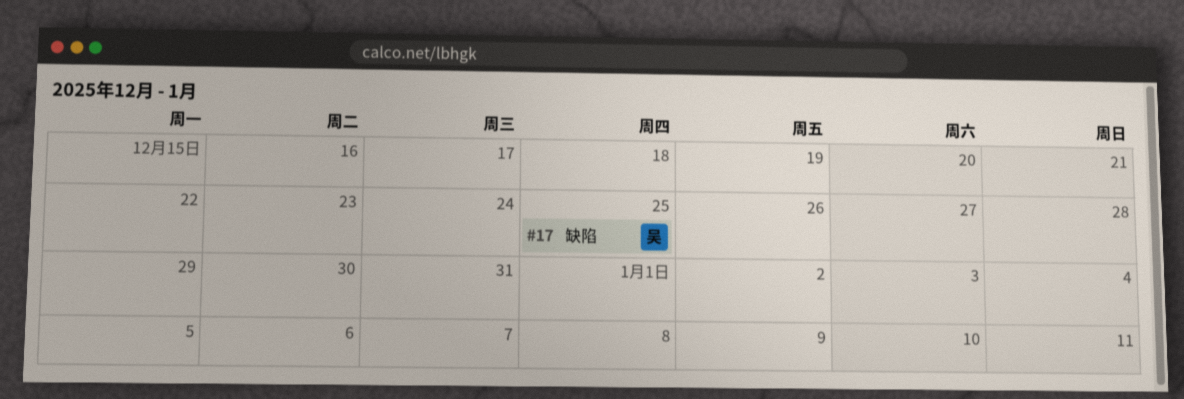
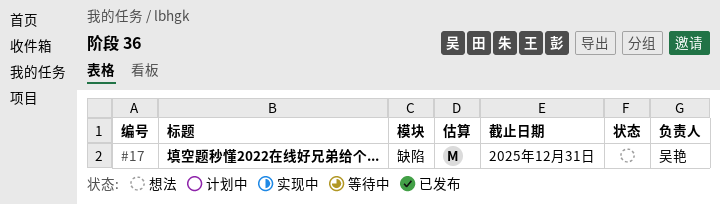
#17, due: Dec 25 -> Dec 31

